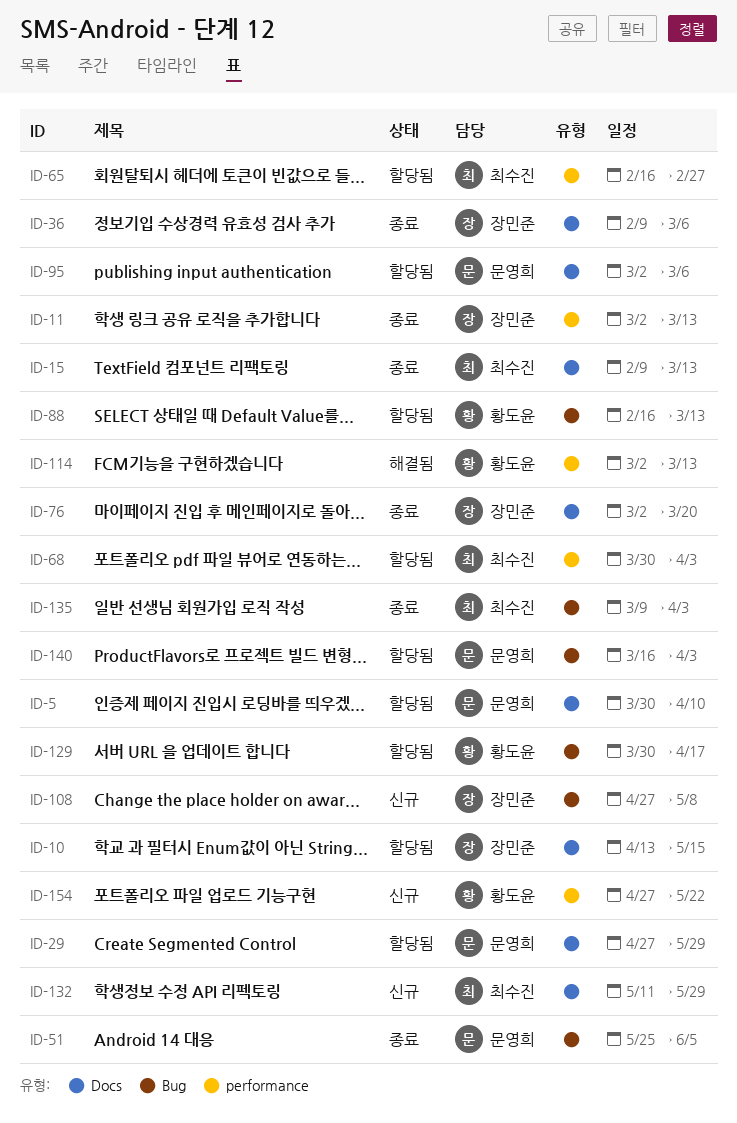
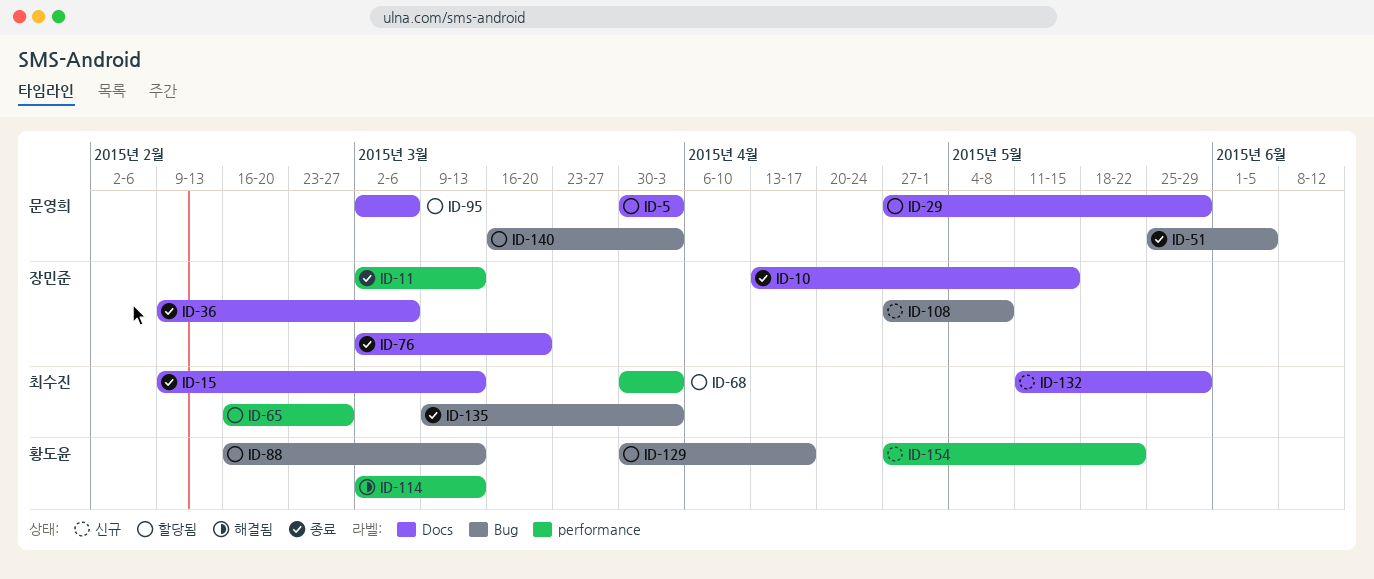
ID-5, due: Apr 10 -> Apr 3
ID-10, status: 할당됨 -> 종료

